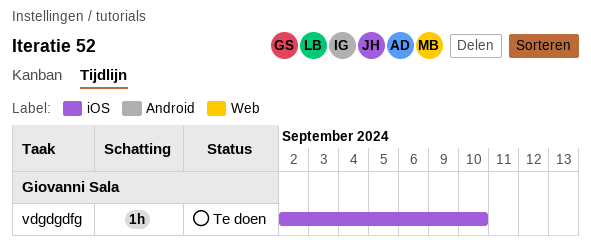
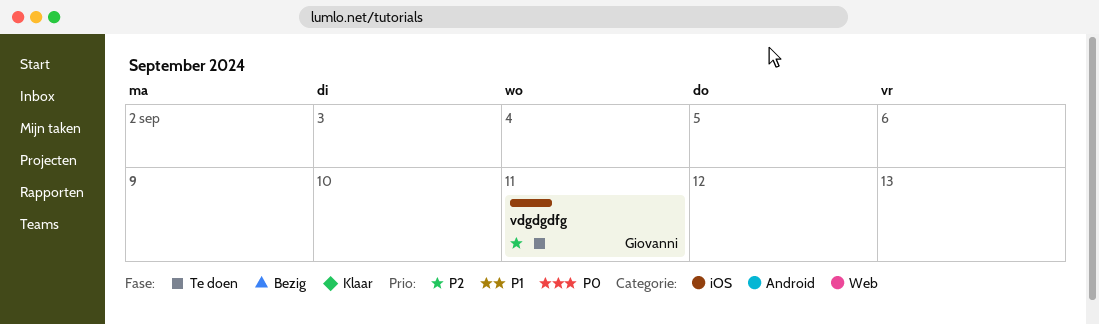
vdgdgdfg, due: Sep 10 -> Sep 11

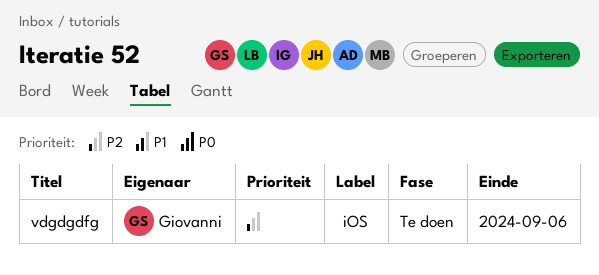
vdgdgdfg, due: Sep 11 -> Sep 6

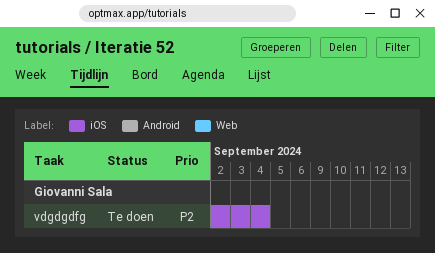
vdgdgdfg, due: Sep 6 -> Sep 4

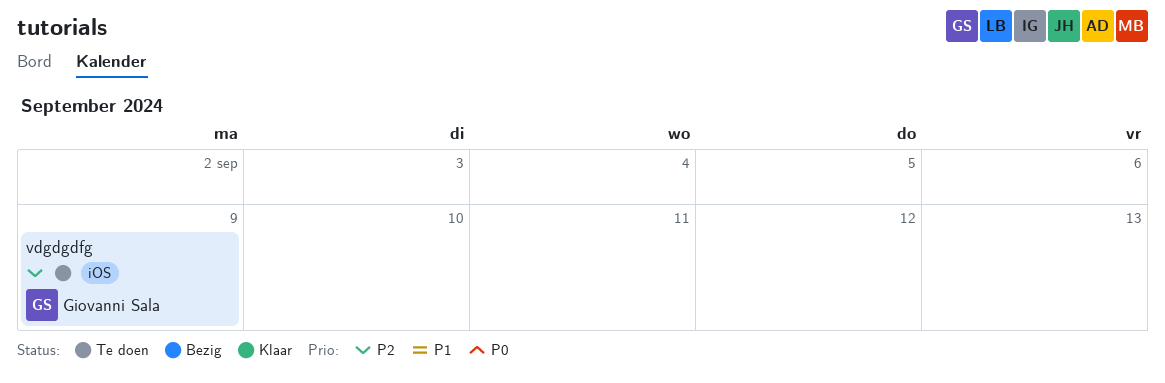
vdgdgdfg, due: Sep 4 -> Sep 9

